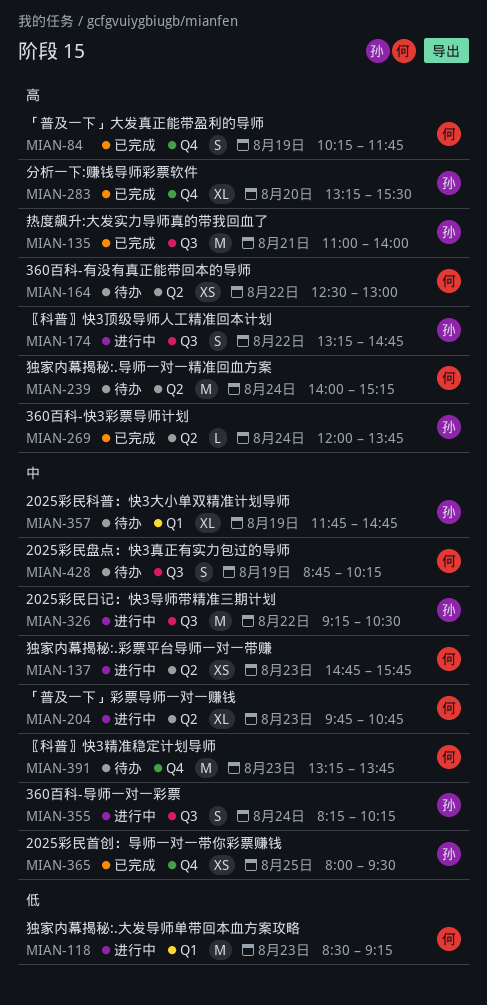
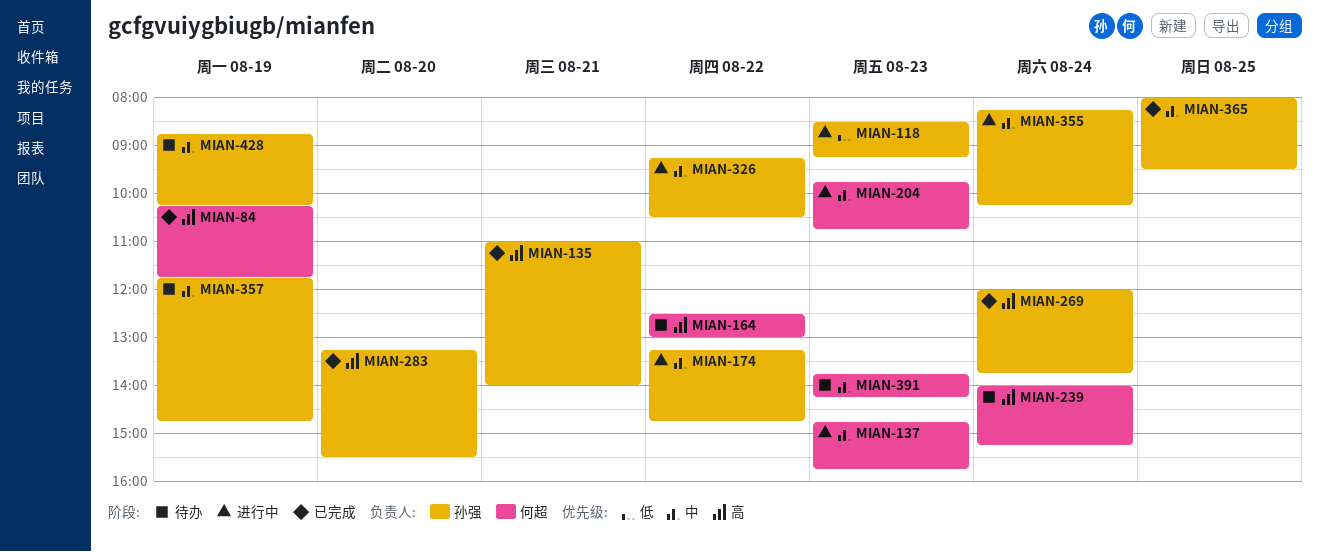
MIAN-118, owner: 何超 -> 孙强
MIAN-174, priority: 高 -> 中
MIAN-391, begins: 13:15 -> 13:45
MIAN-391, ends: 13:45 -> 14:15
MIAN-428, owner: 何超 -> 孙强

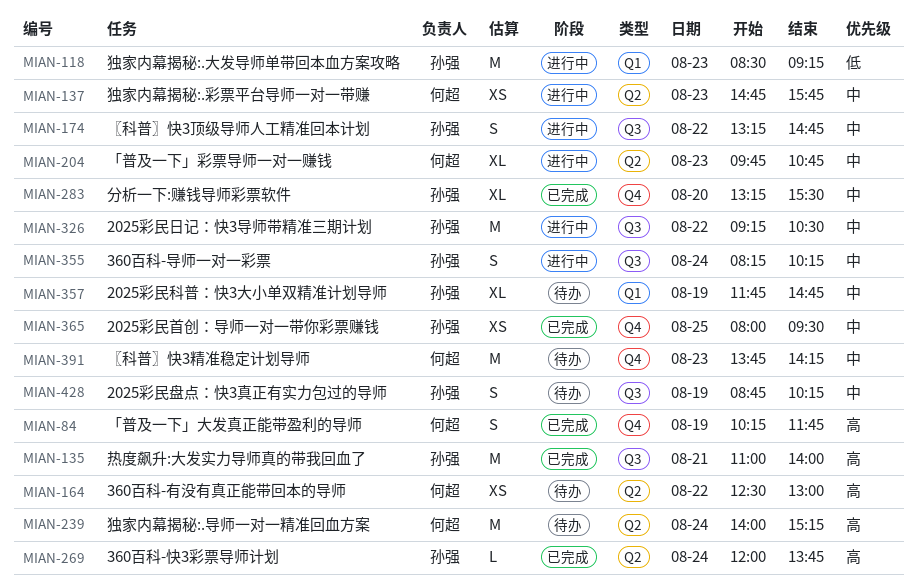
MIAN-283, priority: 高 -> 中

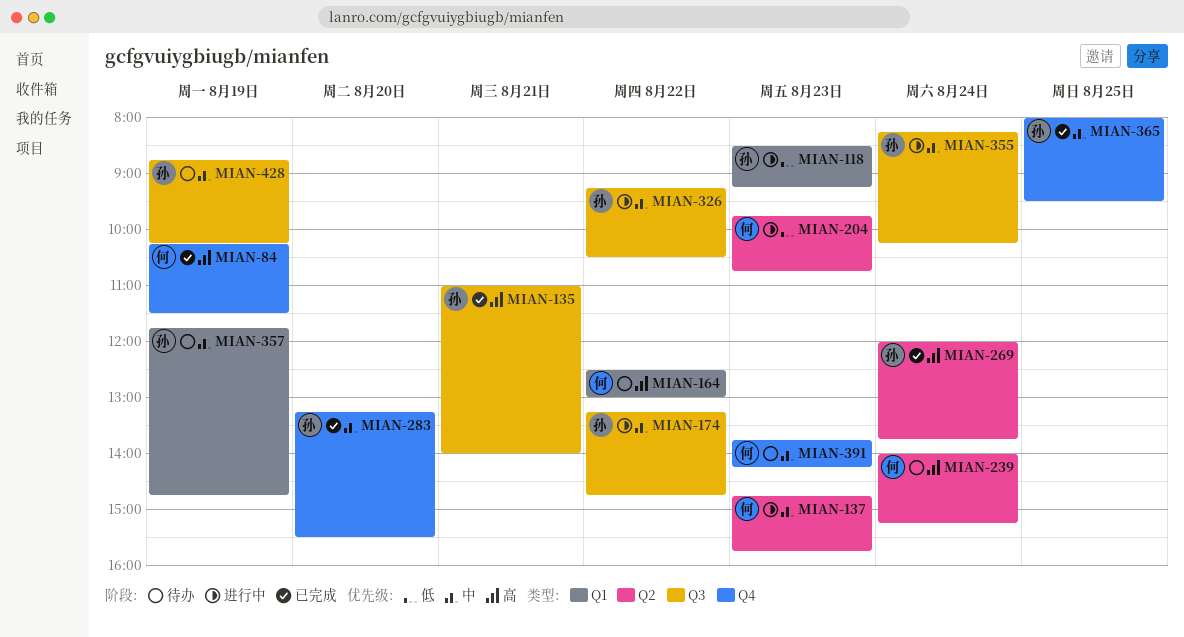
MIAN-84, ends: 11:45 -> 11:30
MIAN-164, label: Q2 -> Q1
MIAN-204, priority: 中 -> 低

